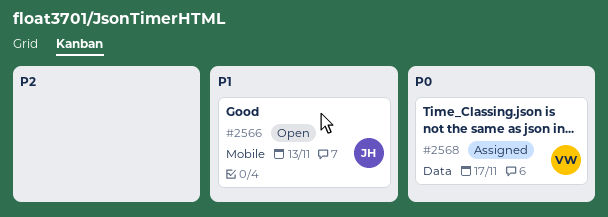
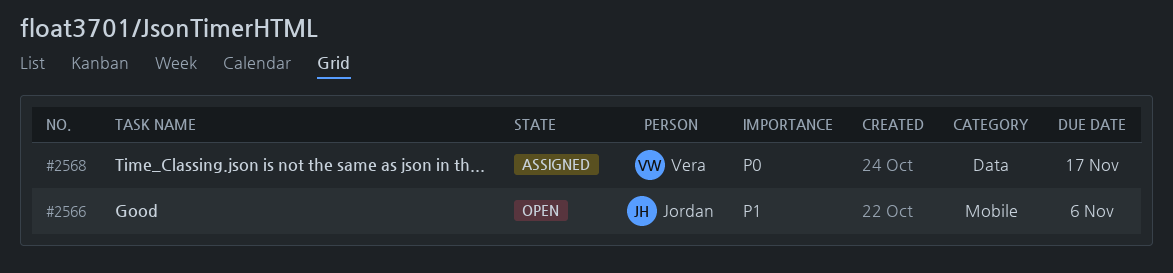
#2566, due: Nov 13 -> Nov 6

